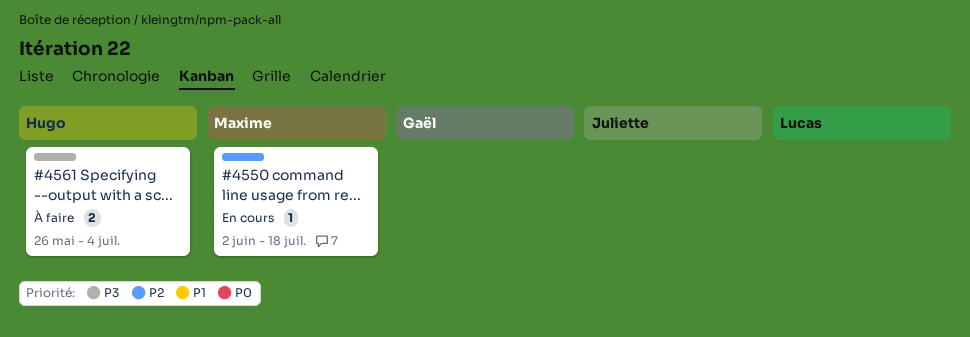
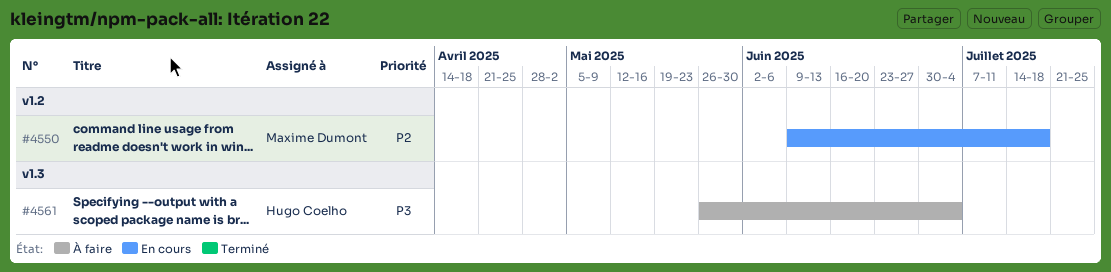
#4550, start: Jun 2 -> Jun 9

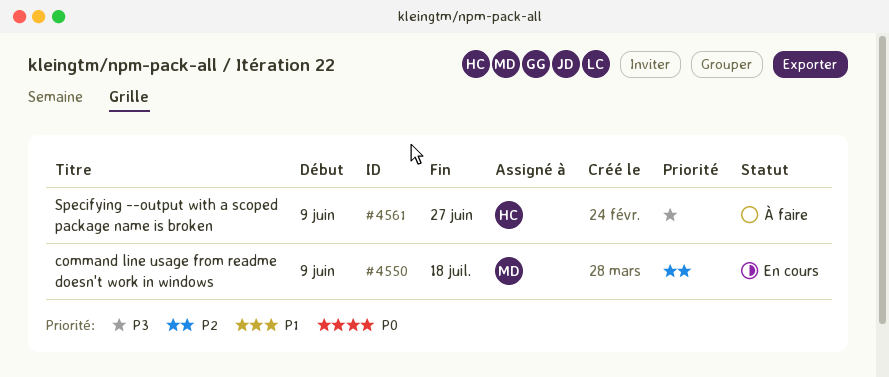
#4561, start: May 26 -> Jun 9
#4561, due: Jul 4 -> Jun 27

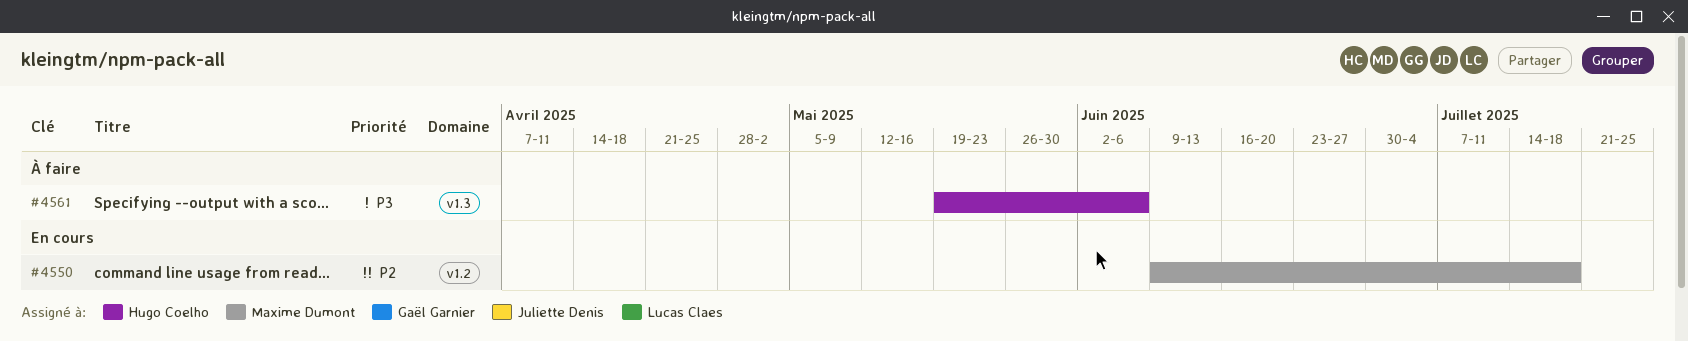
#4561, start: Jun 9 -> May 19
#4561, due: Jun 27 -> Jun 6

